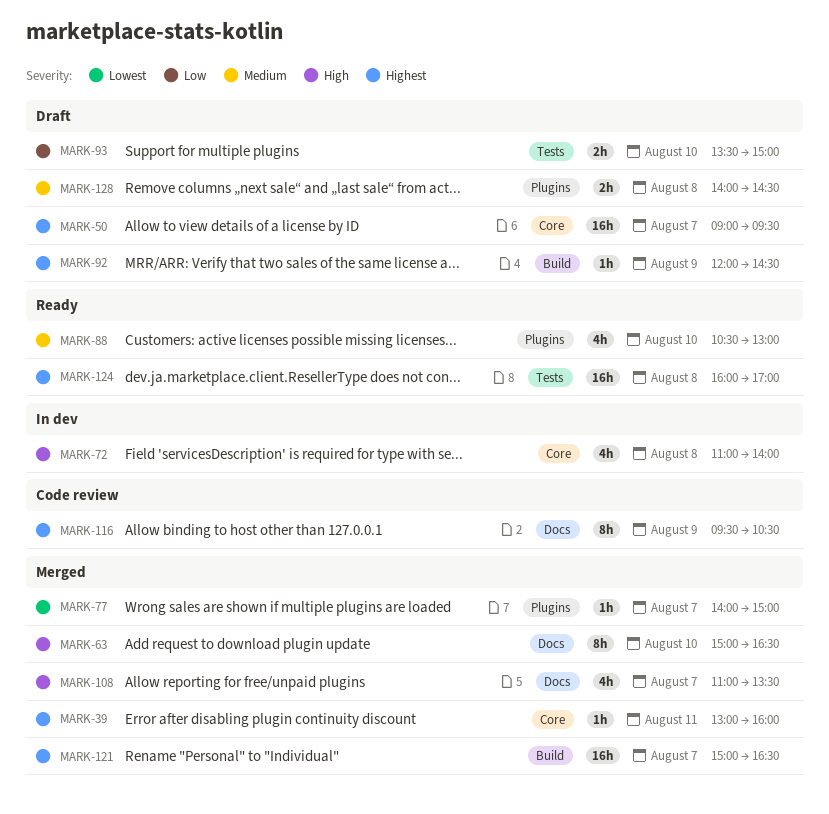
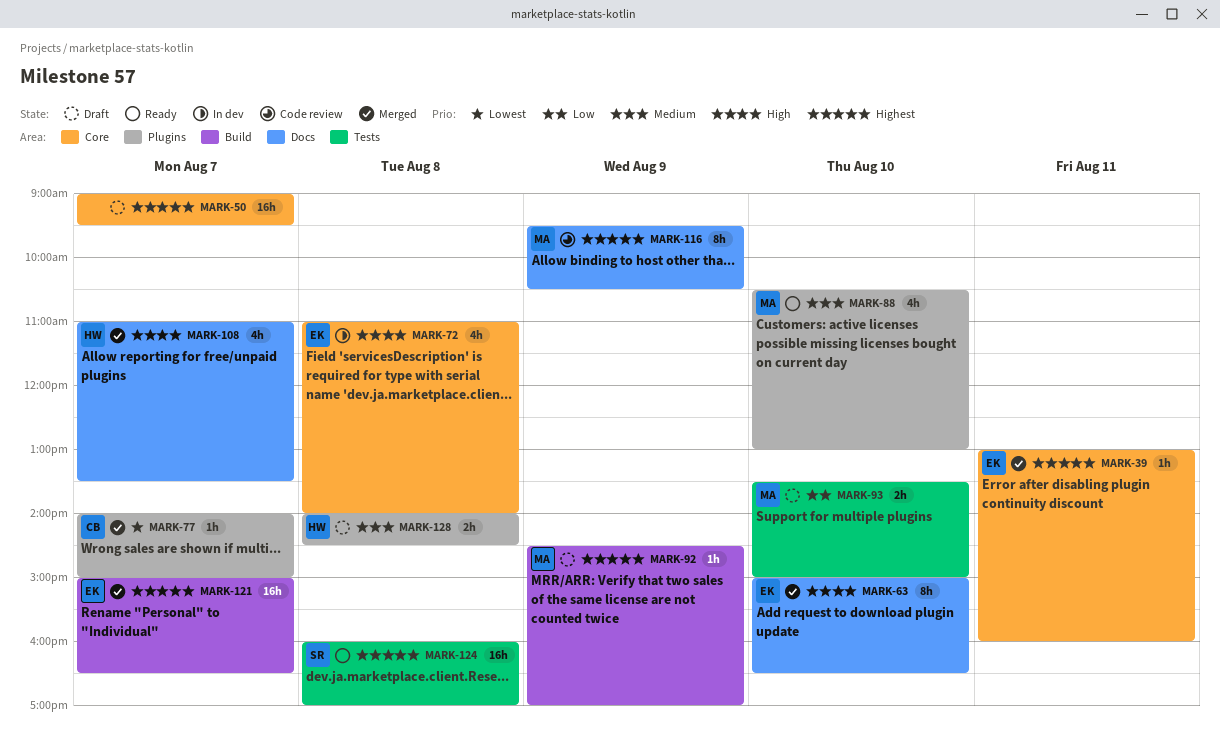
MARK-92, begins: 12:00 -> 14:30
MARK-92, ends: 14:30 -> 17:00

